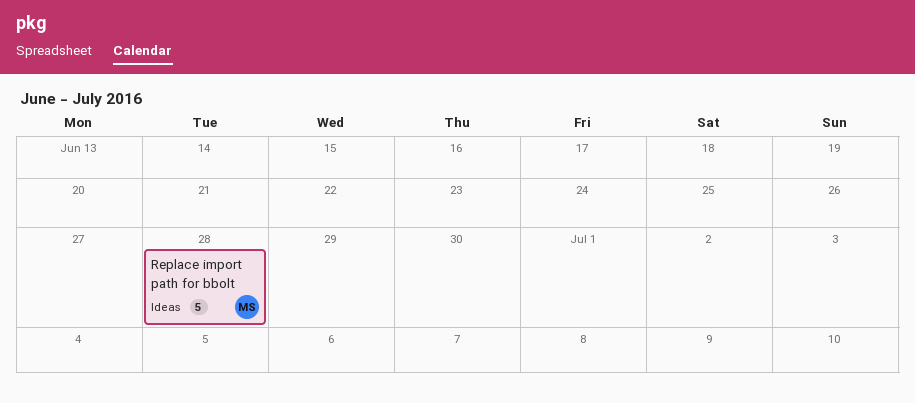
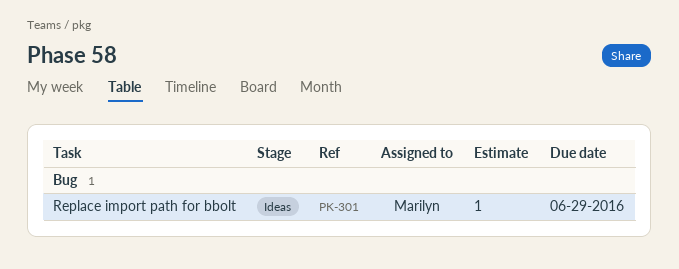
Replace import path for bbolt, estimate: 5 -> 1
Replace import path for bbolt, due: Jun 28 -> Jun 29

